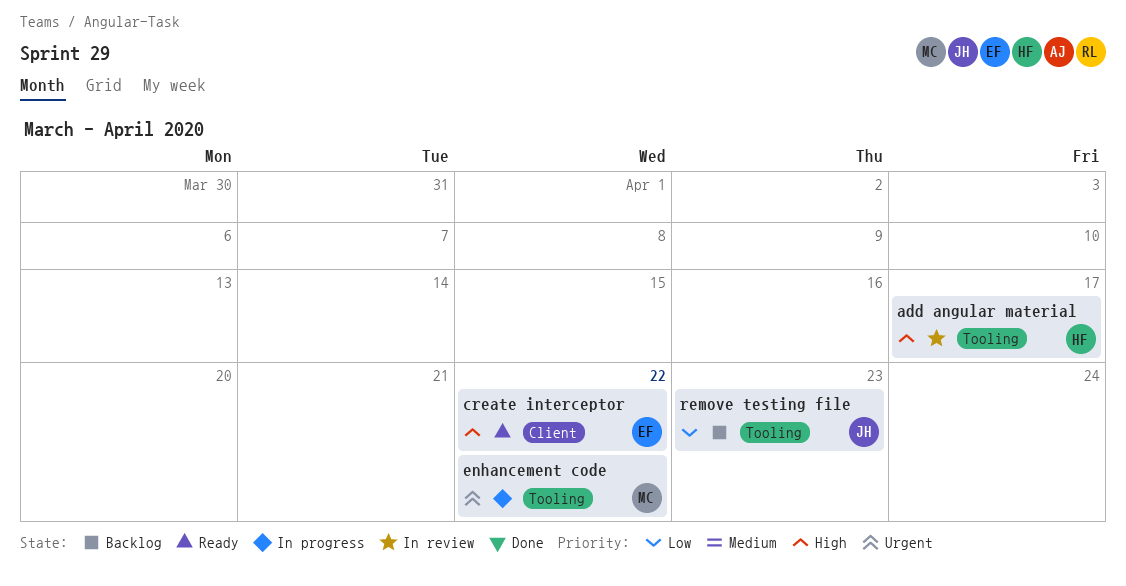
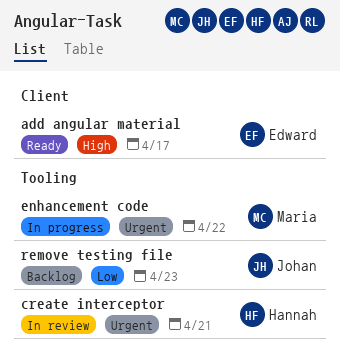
add angular material, status: In review -> Ready
add angular material, owner: Hannah -> Edward
add angular material, label: Tooling -> Client
create interceptor, status: Ready -> In review
create interceptor, owner: Edward -> Hannah
create interceptor, priority: High -> Urgent
create interceptor, label: Client -> Tooling
create interceptor, due: Apr 22 -> Apr 21

